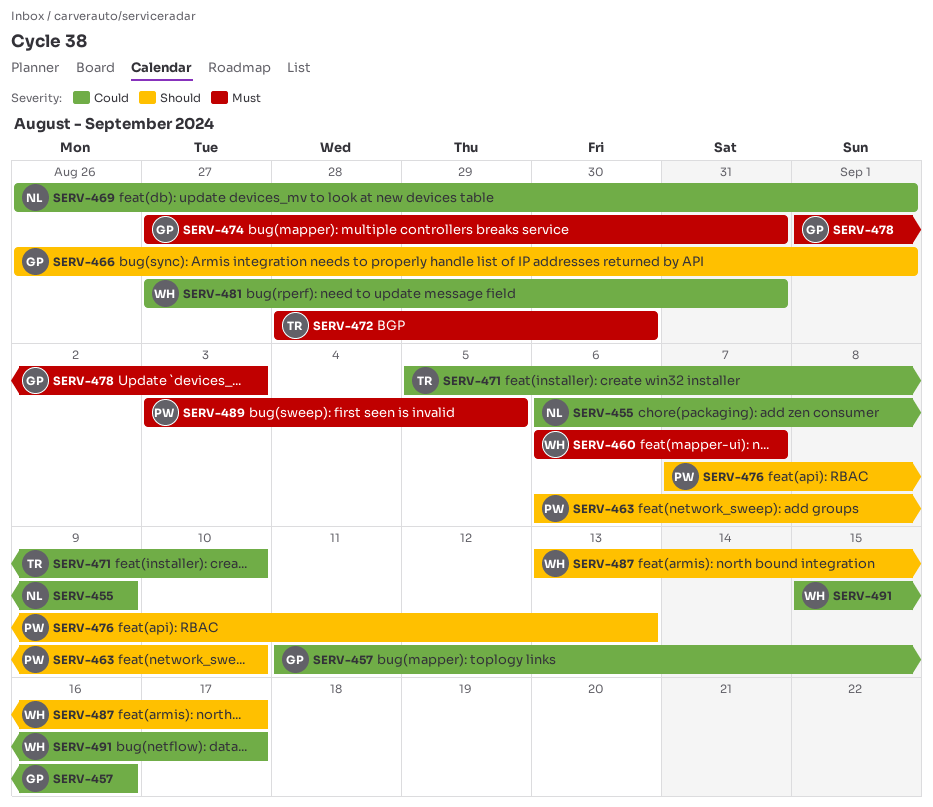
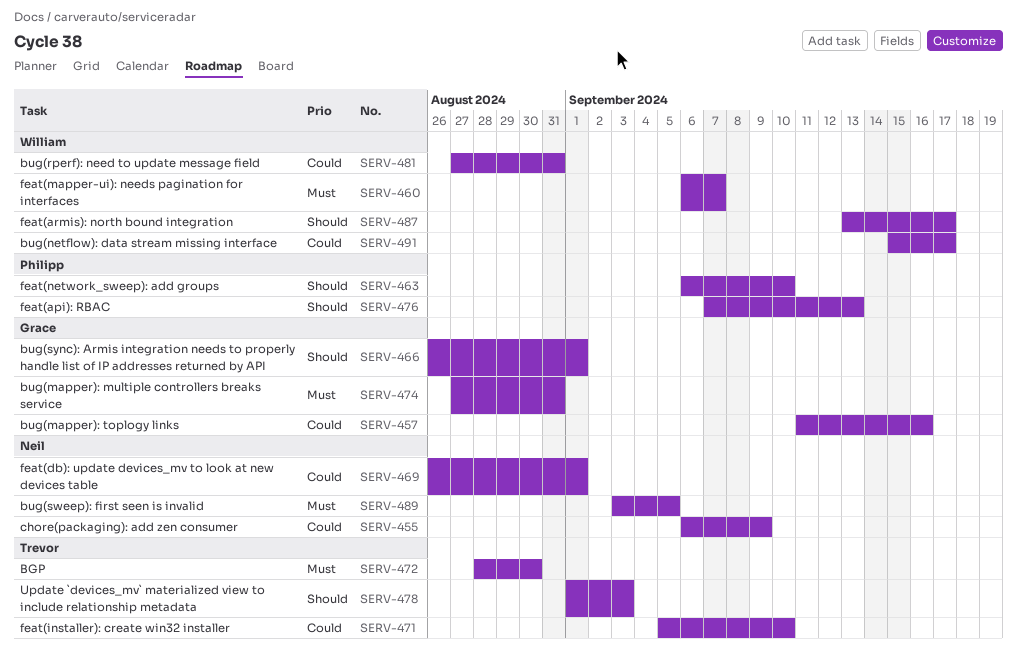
SERV-478, owner: Grace -> Trevor
SERV-478, priority: Must -> Should
SERV-489, owner: Philipp -> Neil

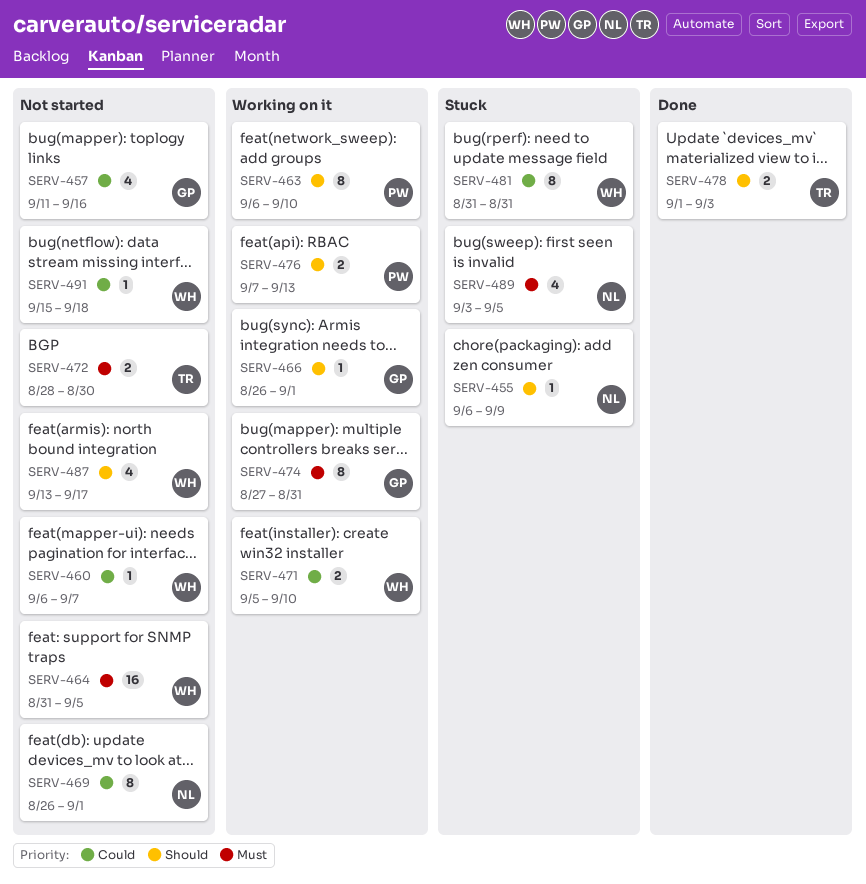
SERV-455, priority: Could -> Should
SERV-460, priority: Must -> Could
SERV-464: none -> present
SERV-471, owner: Trevor -> William
SERV-481, start: Aug 27 -> Aug 31
SERV-491, due: Sep 17 -> Sep 18

